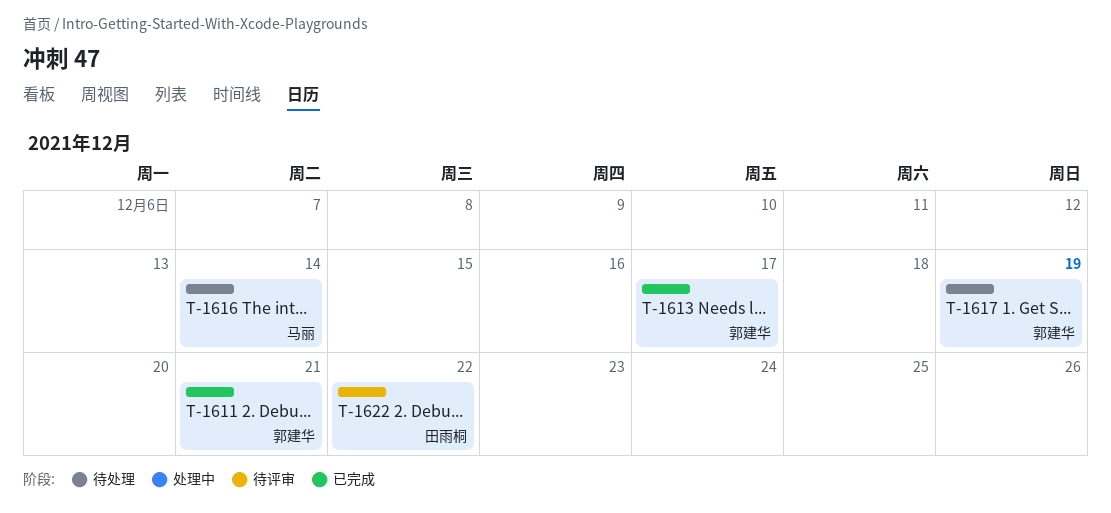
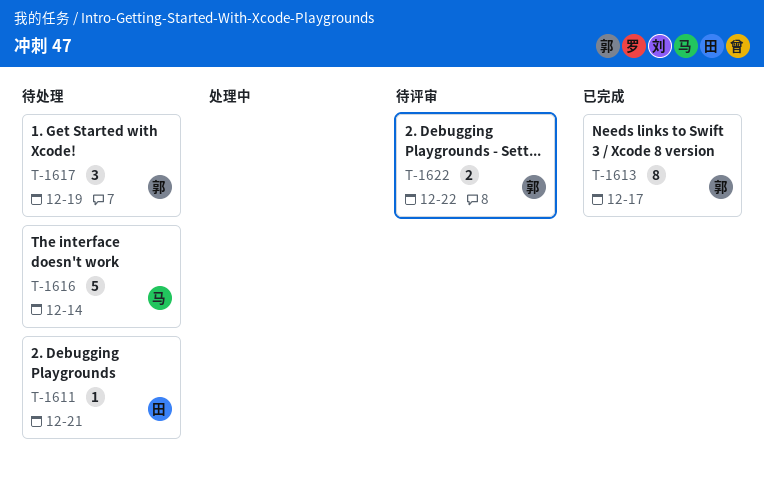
T-1611, status: 已完成 -> 待处理
T-1611, owner: 郭建华 -> 田雨桐
T-1622, owner: 田雨桐 -> 郭建华

